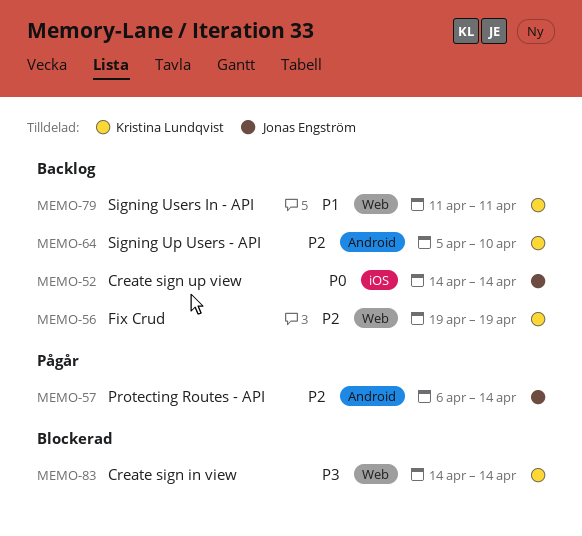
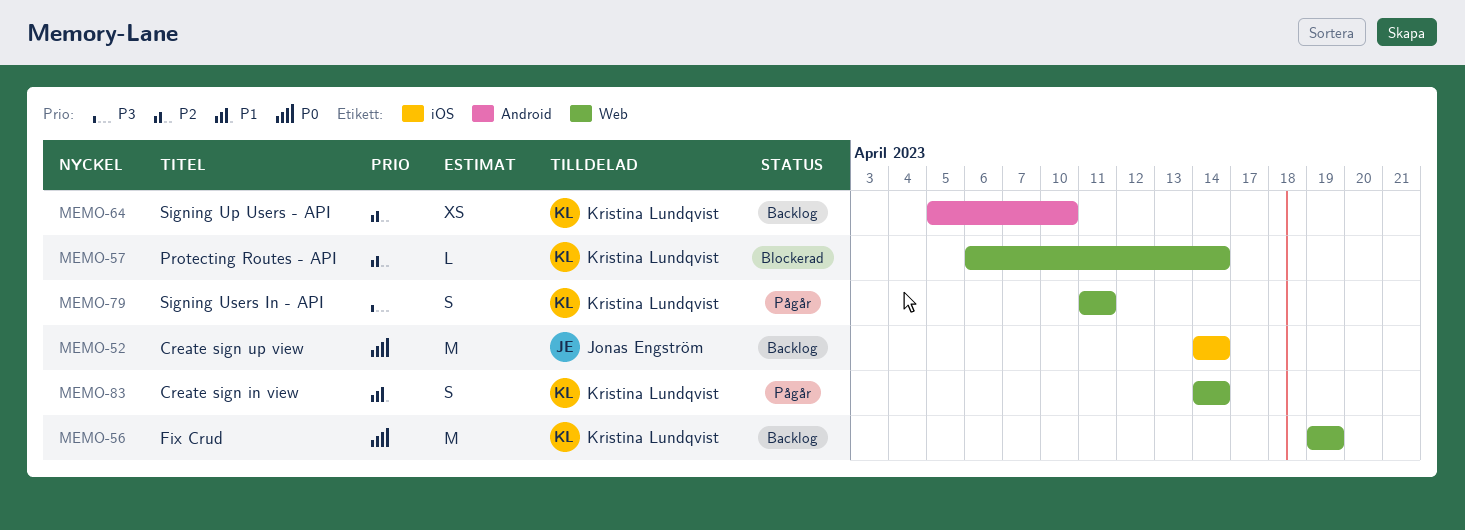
MEMO-56, priority: P2 -> P0
MEMO-57, status: Pågår -> Blockerad
MEMO-57, owner: Jonas Engström -> Kristina Lundqvist
MEMO-57, label: Android -> Web
MEMO-79, status: Backlog -> Pågår
MEMO-79, priority: P1 -> P3
MEMO-83, status: Blockerad -> Pågår
MEMO-83, priority: P3 -> P1

